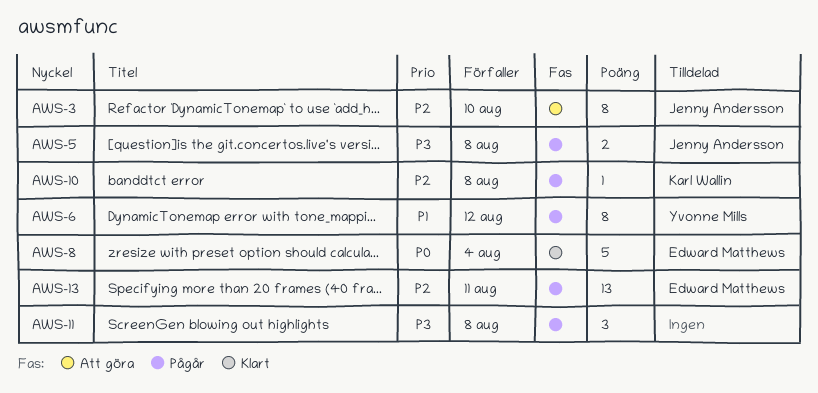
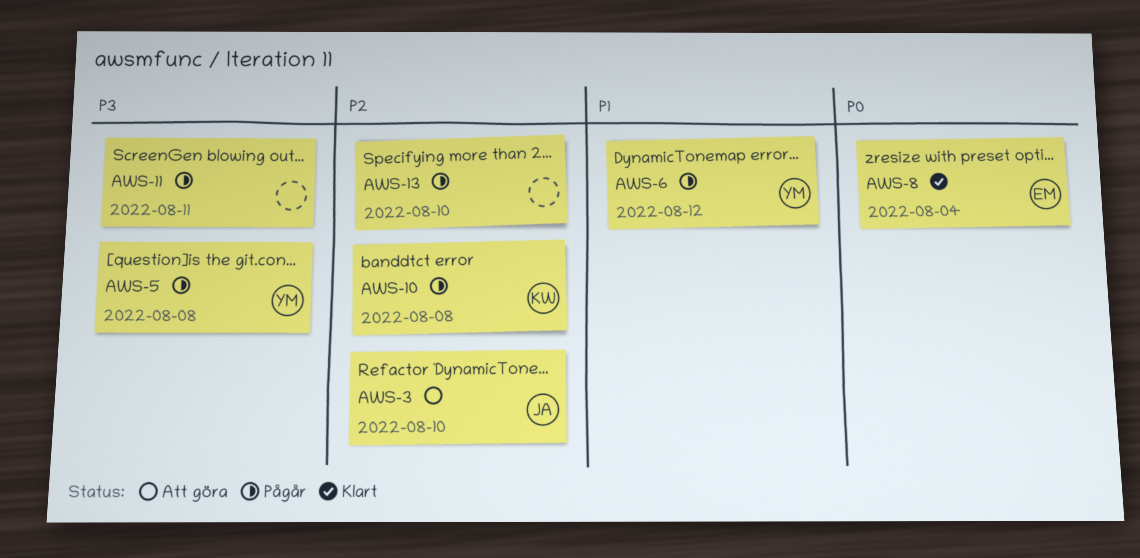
AWS-5, owner: Jenny Andersson -> Yvonne Mills
AWS-11, due: Aug 8 -> Aug 11
AWS-13, owner: Edward Matthews -> none
AWS-13, due: Aug 11 -> Aug 10

